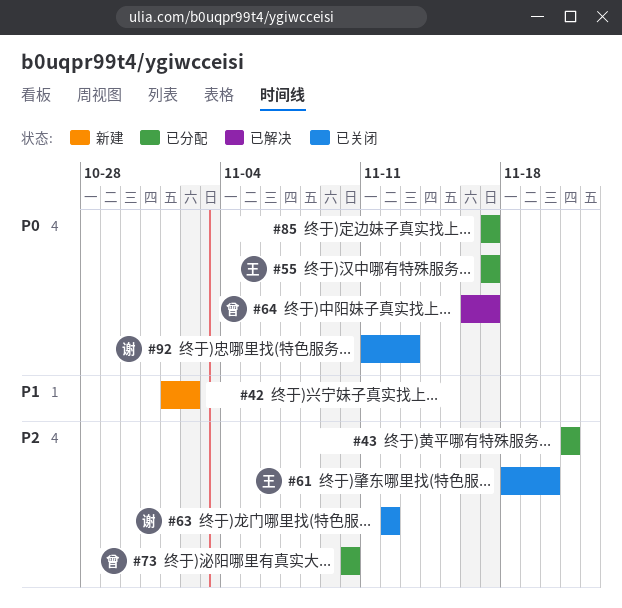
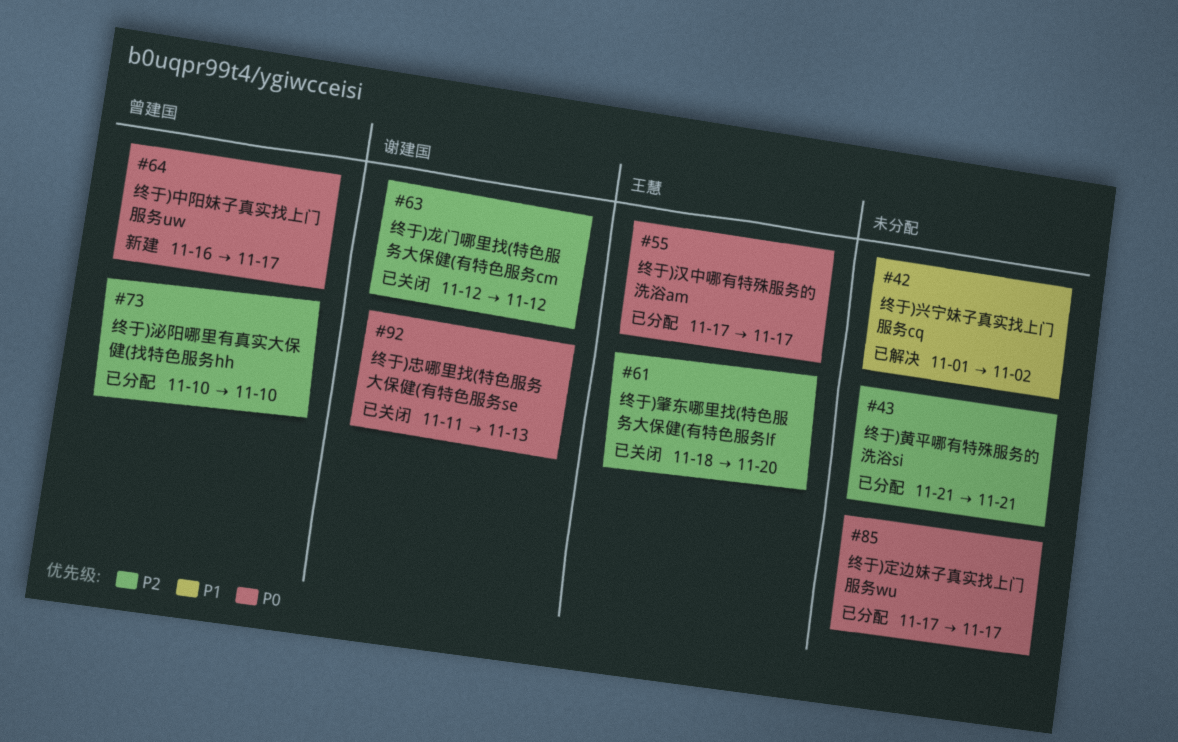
#42, status: 新建 -> 已解决
#64, status: 已解决 -> 新建

